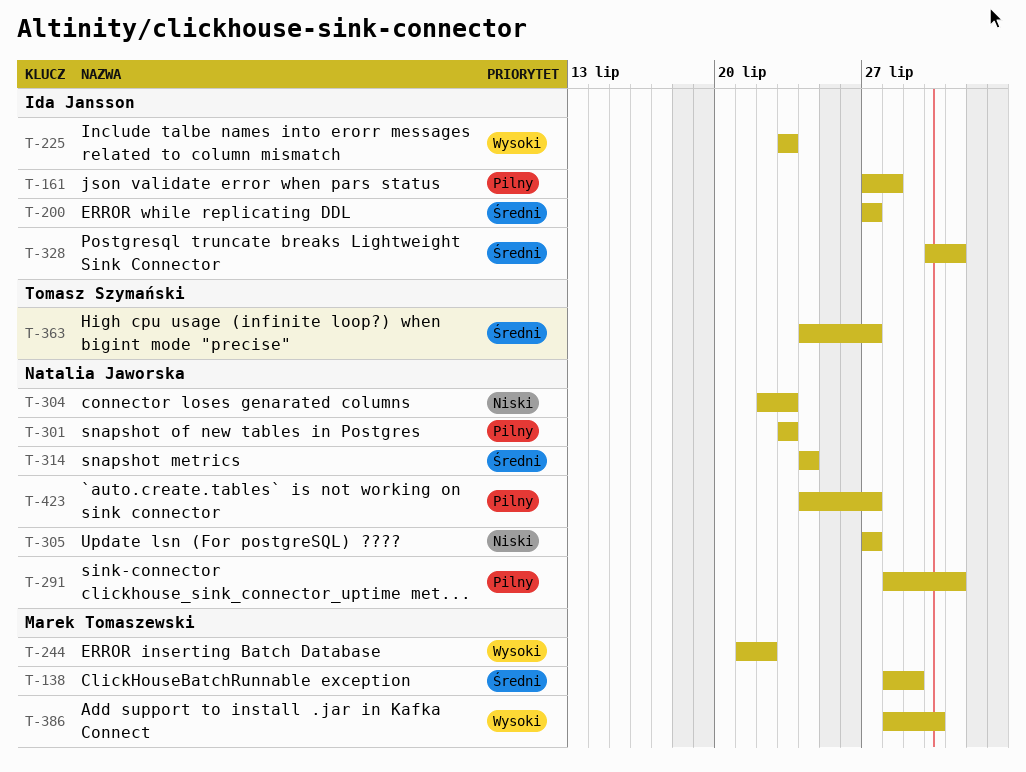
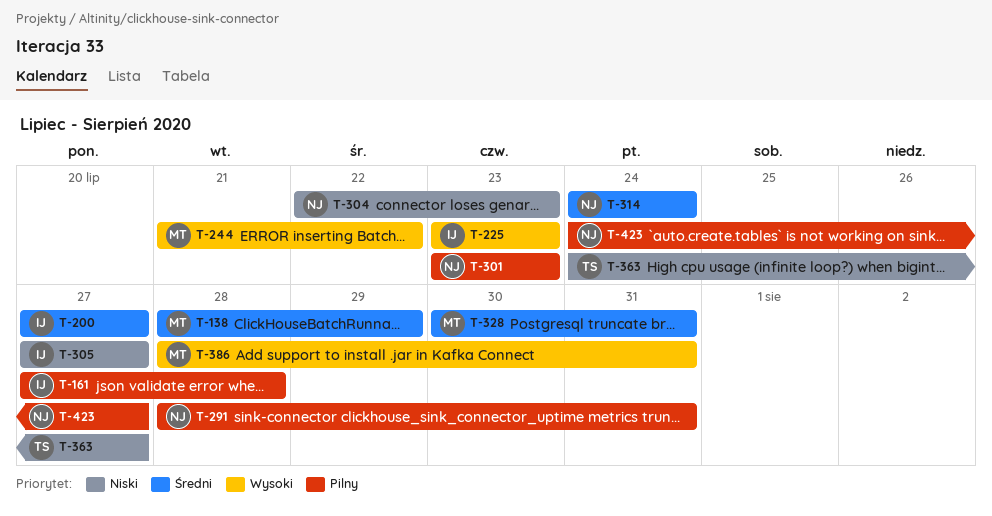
T-305, owner: Natalia Jaworska -> Ida Jansson
T-328, owner: Ida Jansson -> Marek Tomaszewski
T-363, priority: Średni -> Niski
T-386, due: Jul 30 -> Jul 31

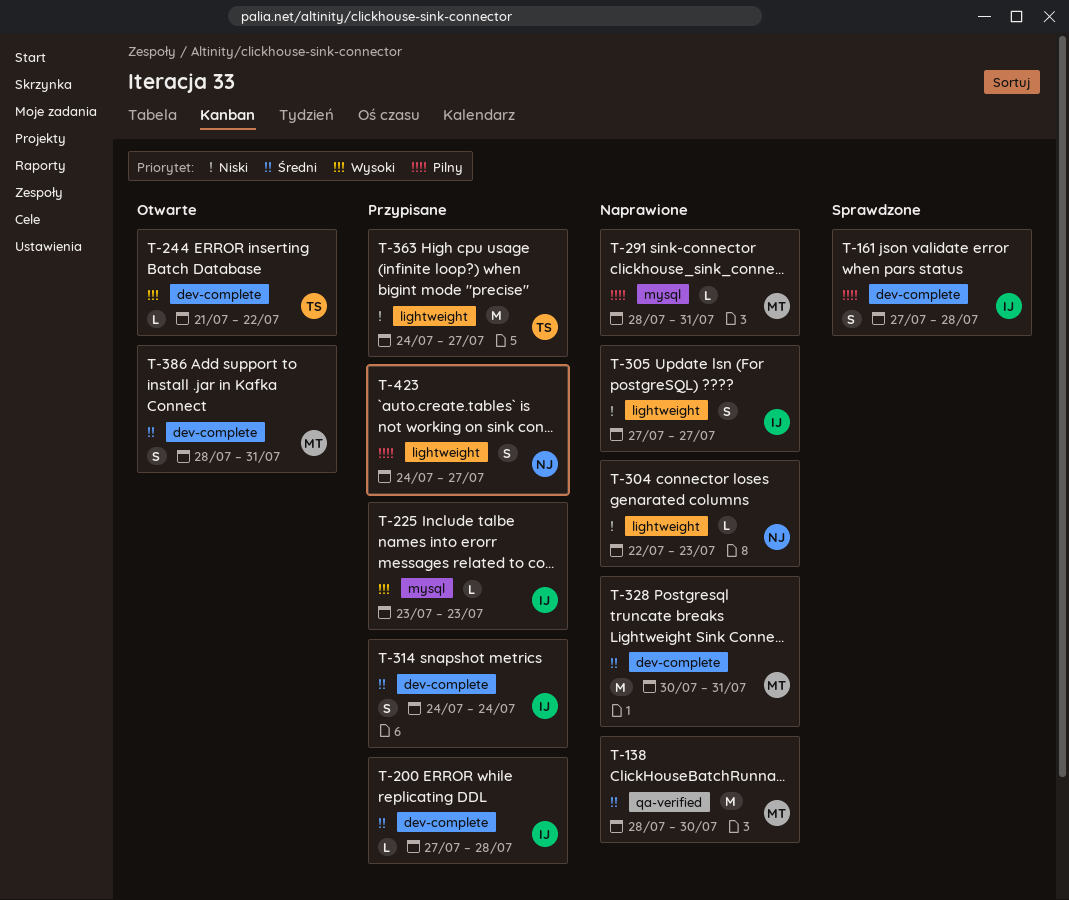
T-138, due: Jul 29 -> Jul 30
T-200, due: Jul 27 -> Jul 28
T-244, owner: MT -> TS
T-291, owner: NJ -> MT
T-301: present -> none
T-314, owner: NJ -> IJ
T-386, priority: Wysoki -> Średni

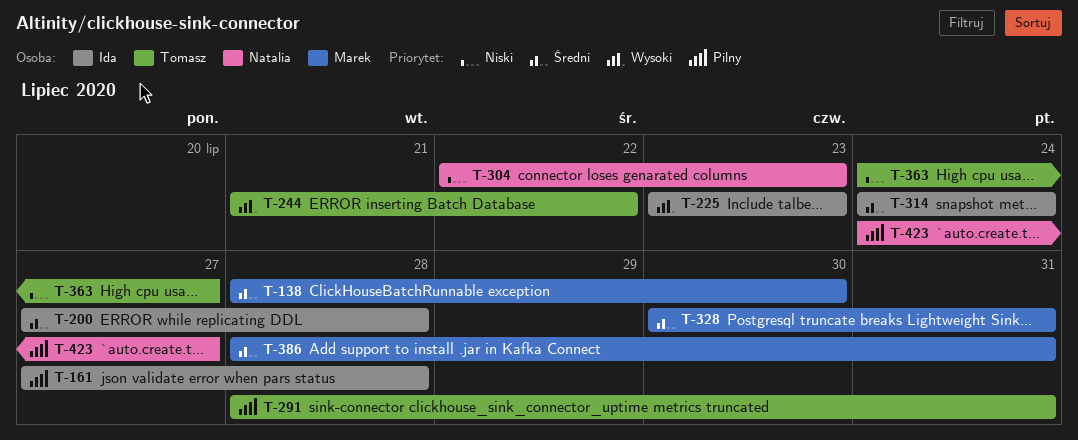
T-291, owner: Marek -> Tomasz
T-305: present -> none

